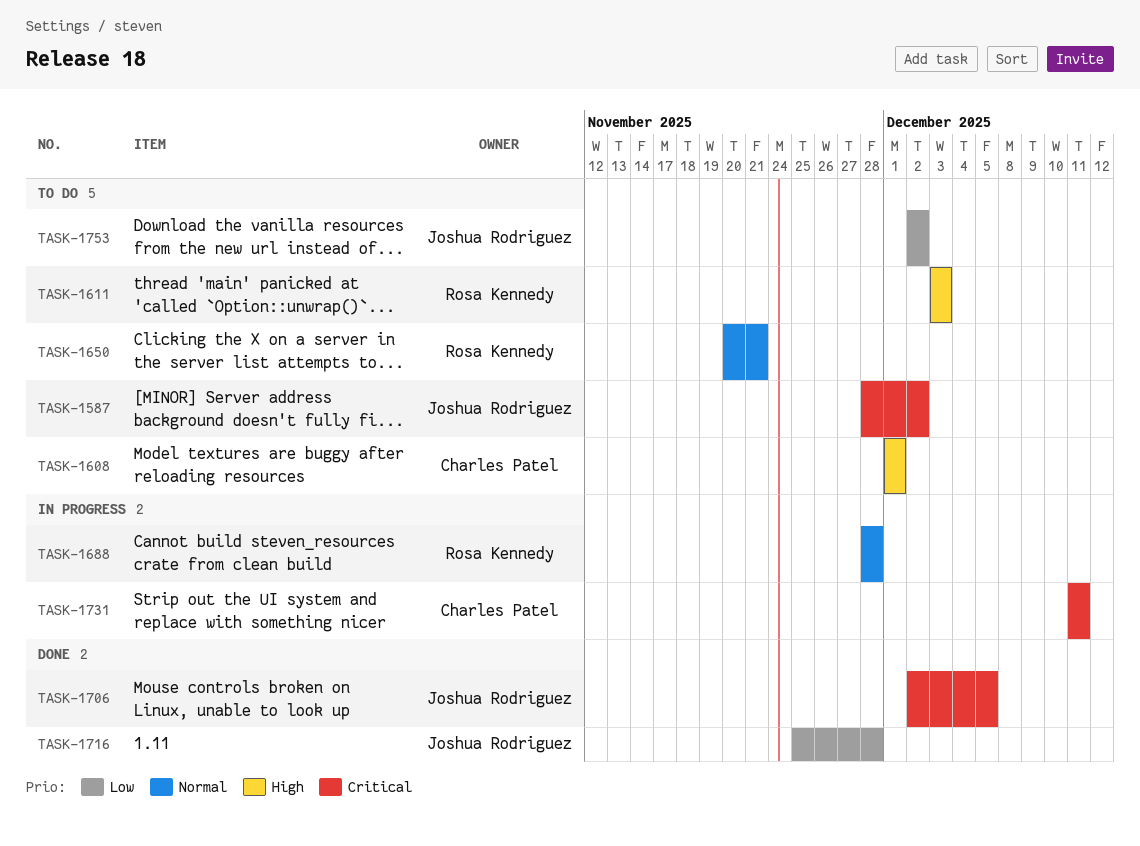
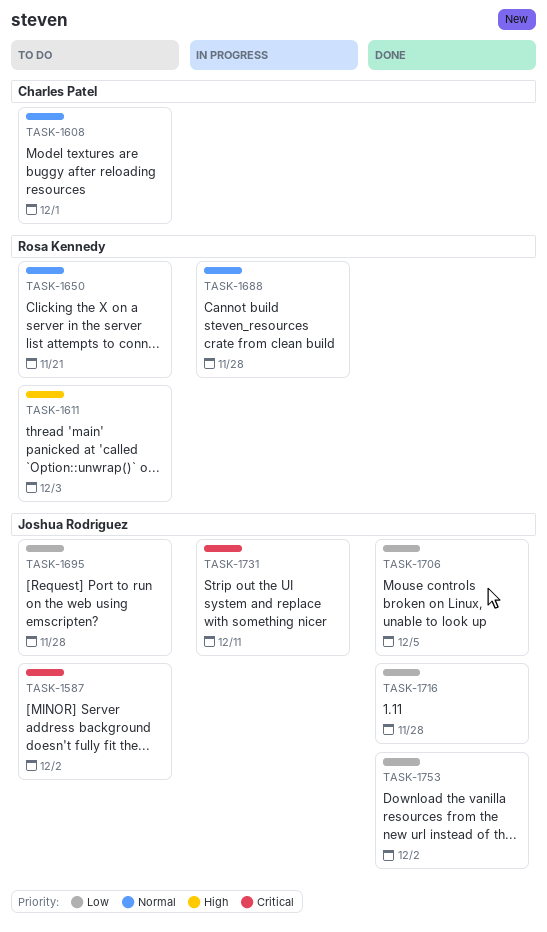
TASK-1608, priority: High -> Normal
TASK-1695: none -> present
TASK-1706, priority: Critical -> Low
TASK-1731, owner: Charles Patel -> Joshua Rodriguez
TASK-1753, status: To do -> Done

